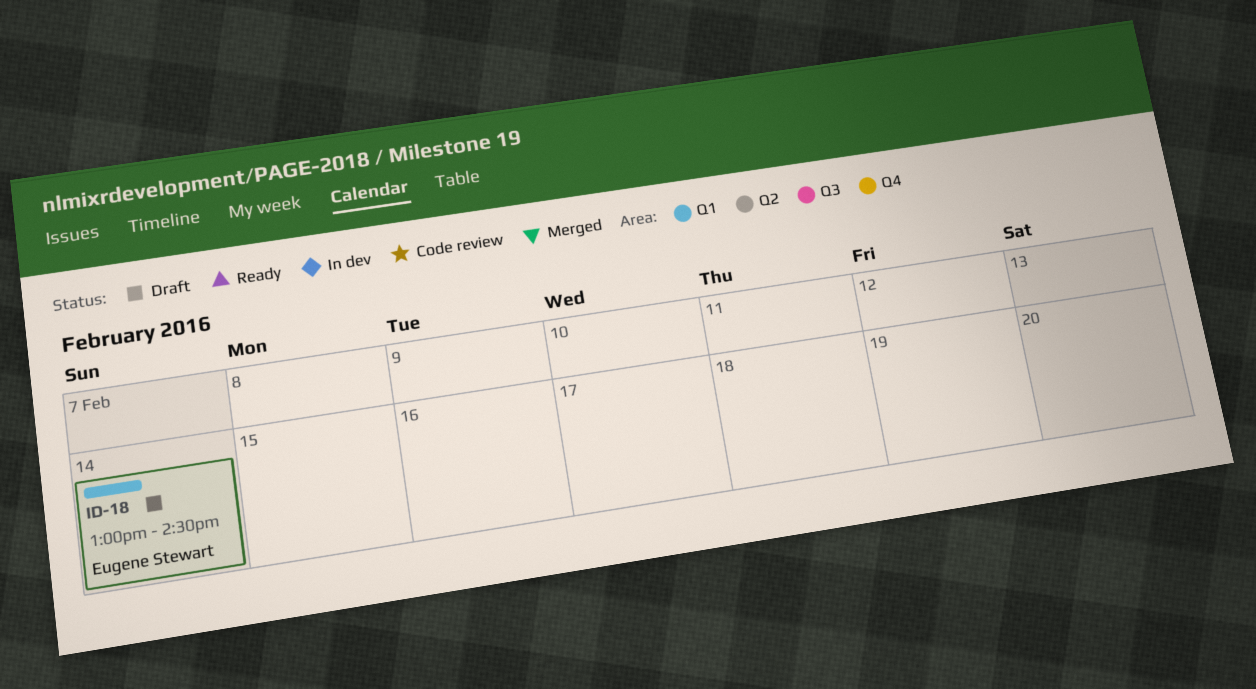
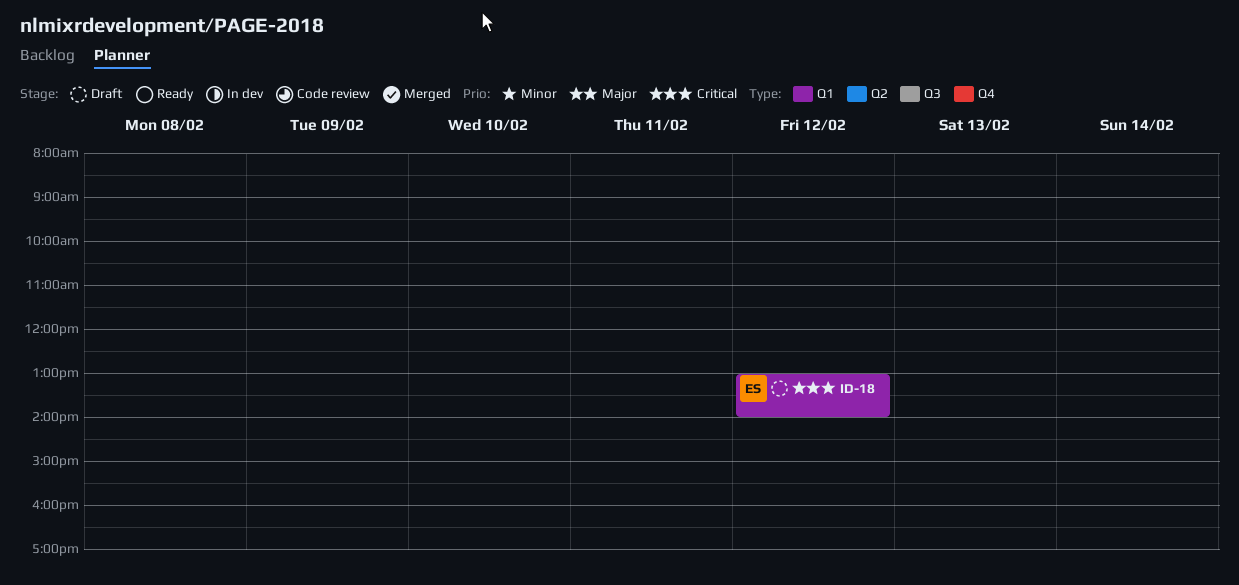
ID-18, day: Feb 14 -> Feb 12
ID-18, ends: 14:30 -> 14:00

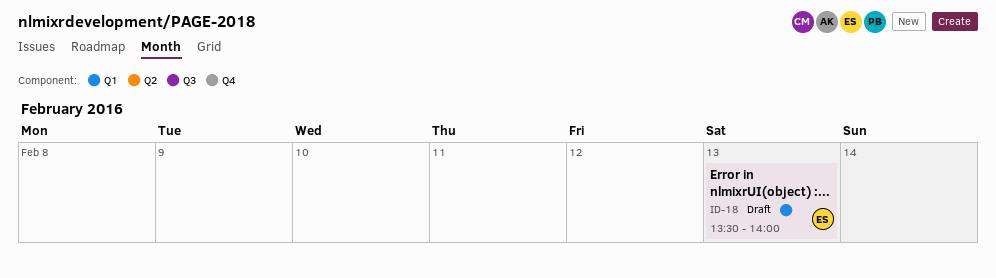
ID-18, day: Feb 12 -> Feb 13
ID-18, begins: 13:00 -> 13:30

